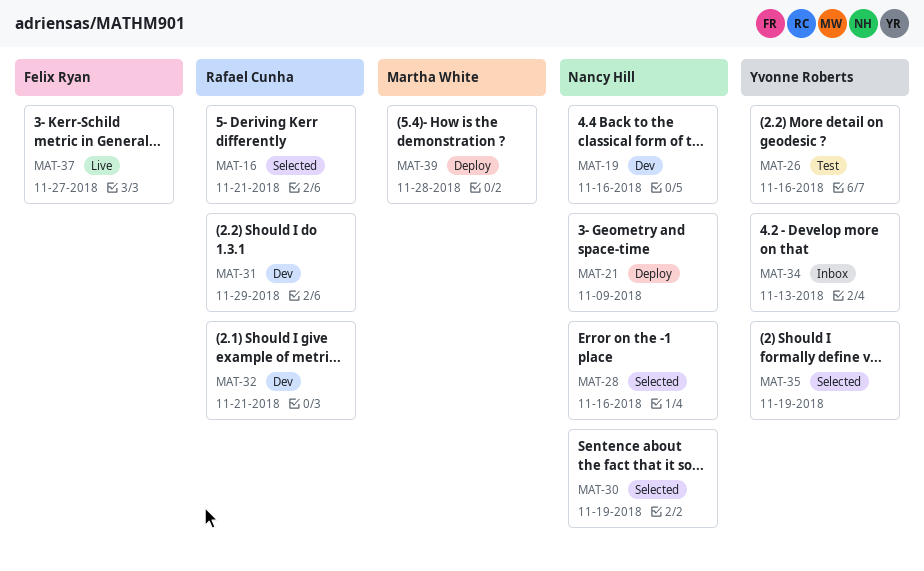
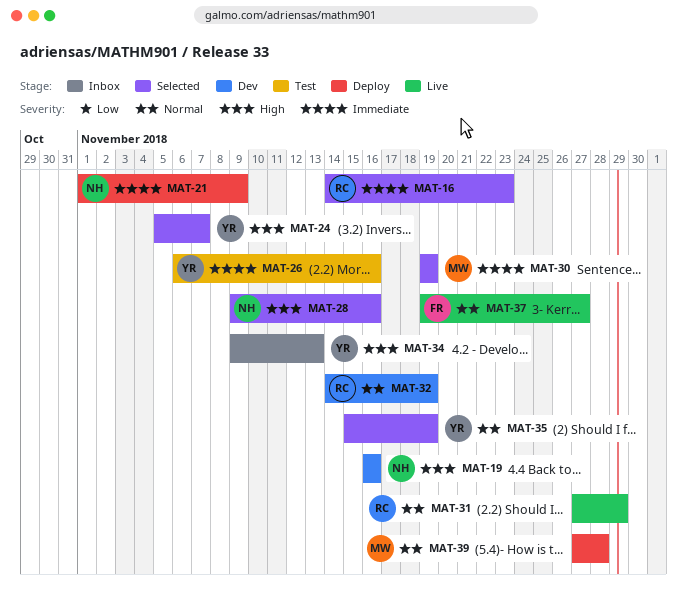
MAT-16, due: Nov 21 -> Nov 23
MAT-24: none -> present
MAT-30, owner: Nancy Hill -> Martha White
MAT-31, status: Dev -> Live
MAT-32, due: Nov 21 -> Nov 19

